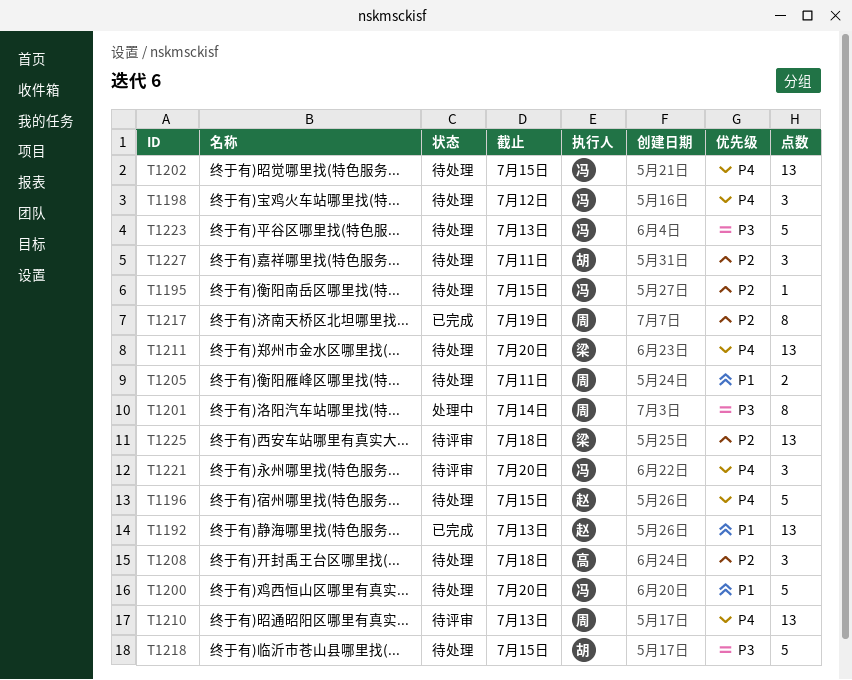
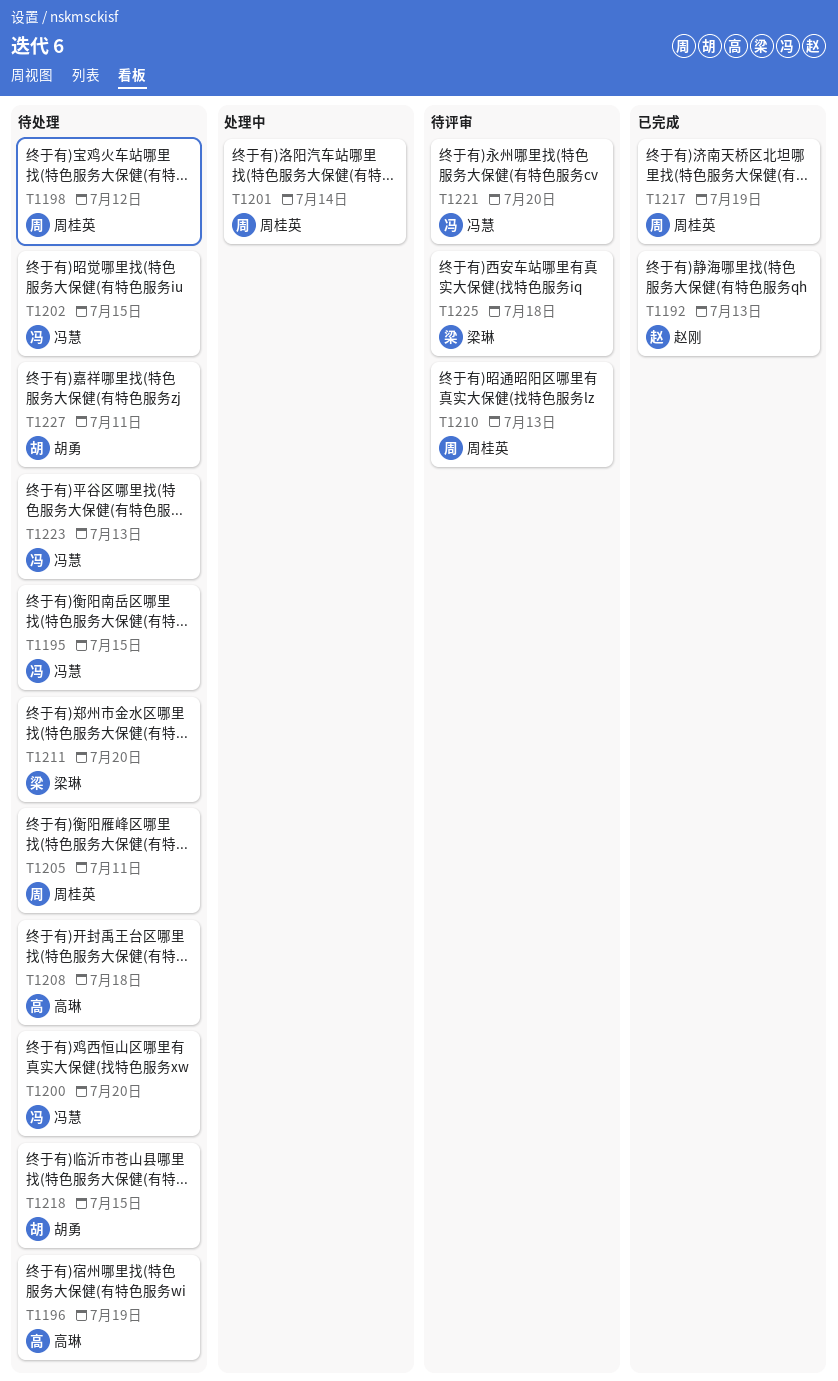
T1196, owner: 赵刚 -> 高琳
T1196, due: Jul 15 -> Jul 19
T1198, owner: 冯慧 -> 周桂英

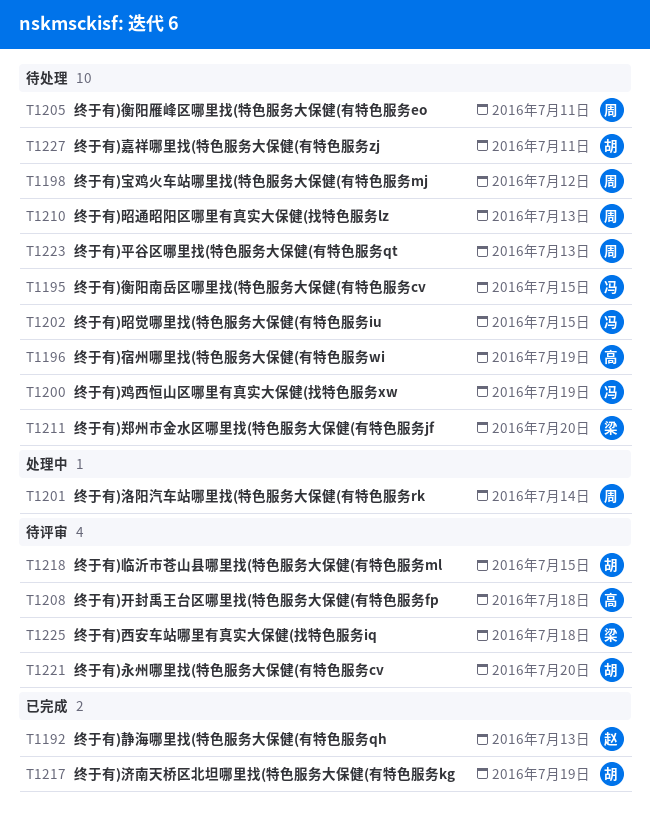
T1200, due: Jul 20 -> Jul 19
T1208, status: 待处理 -> 待评审
T1210, status: 待评审 -> 待处理
T1217, owner: 周桂英 -> 胡勇
T1218, status: 待处理 -> 待评审
T1221, owner: 冯慧 -> 胡勇
T1223, owner: 冯慧 -> 周桂英

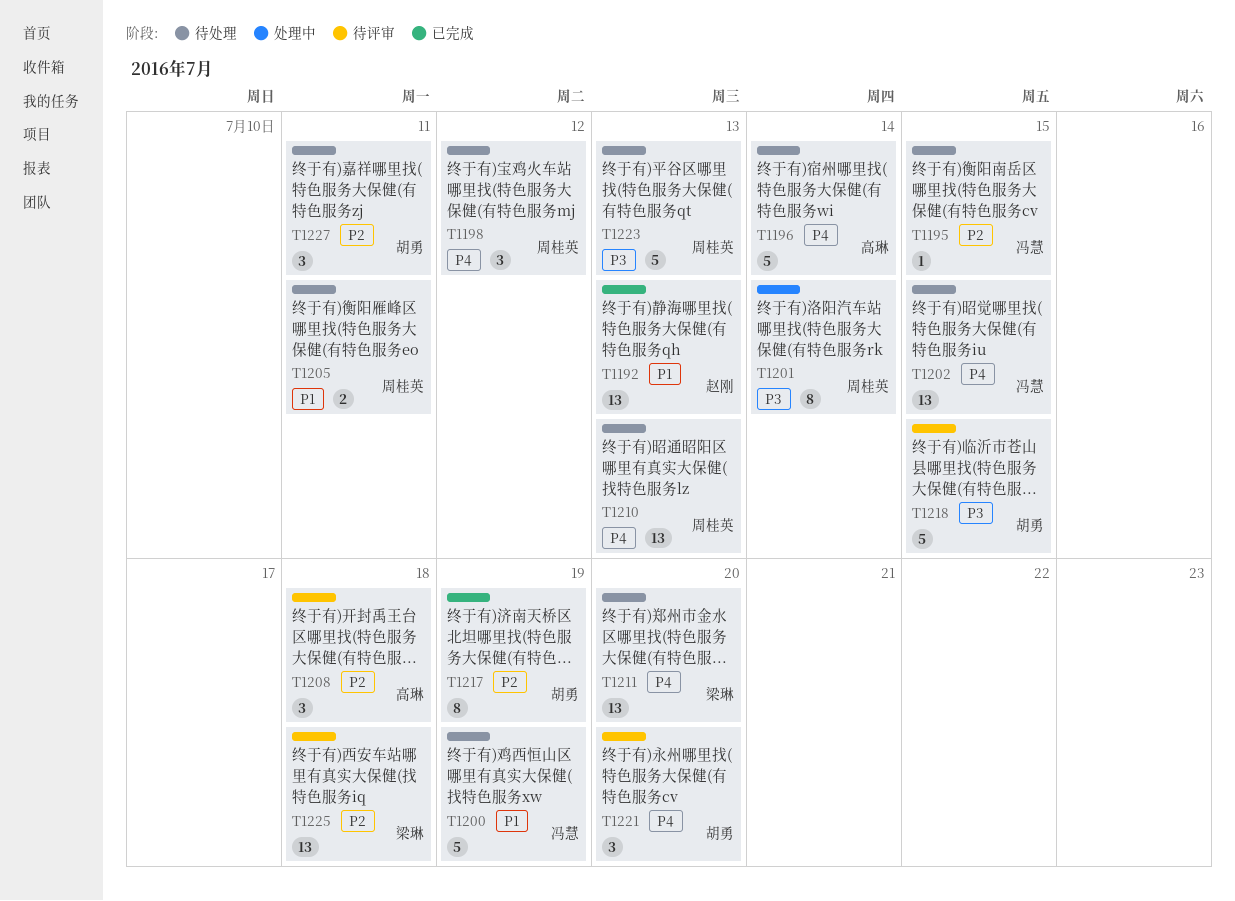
T1196, due: Jul 19 -> Jul 14

